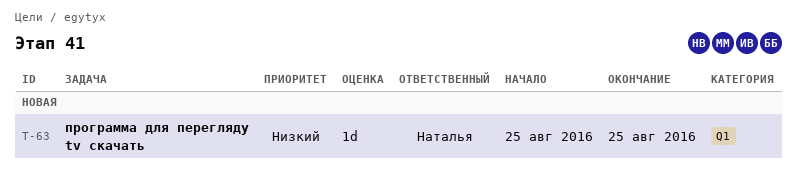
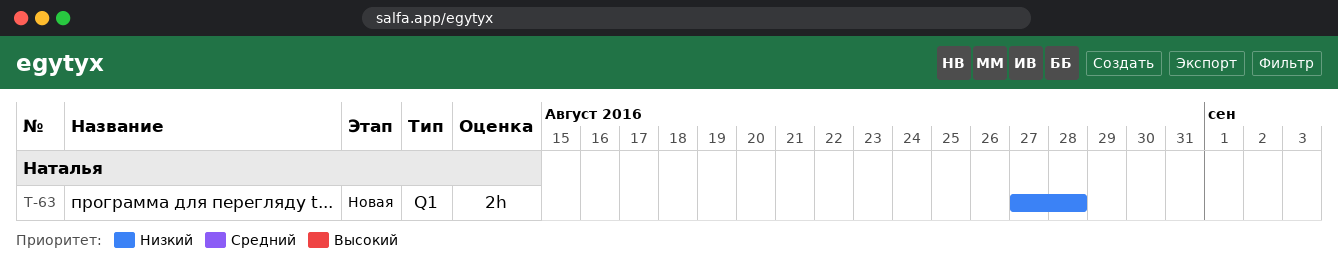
T-63, estimate: 1d -> 2h
T-63, start: Aug 25 -> Aug 27
T-63, due: Aug 25 -> Aug 28

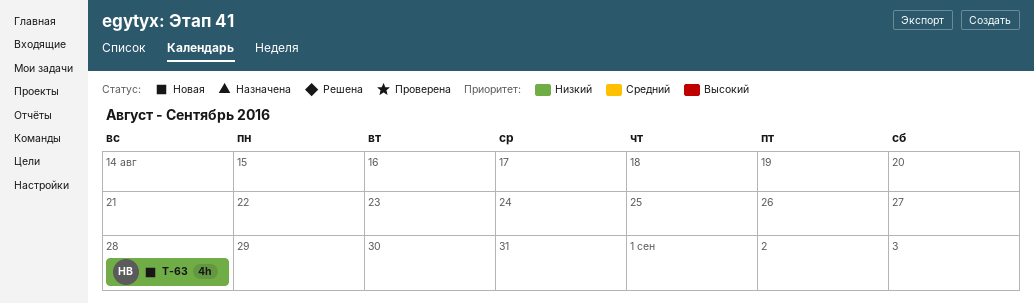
T-63, estimate: 2h -> 4h
T-63, start: Aug 27 -> Aug 28

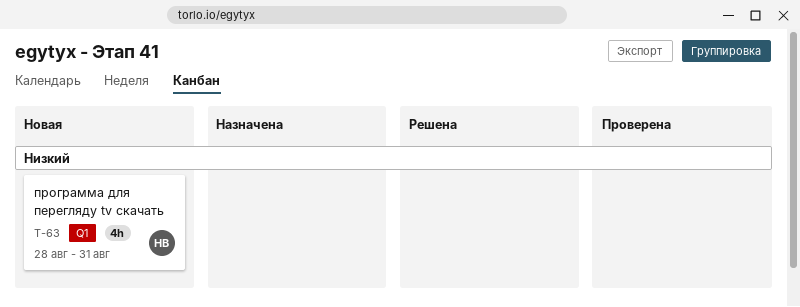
T-63, due: Aug 28 -> Aug 31

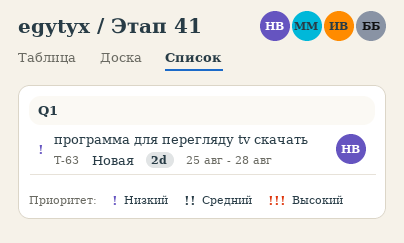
T-63, estimate: 4h -> 2d
T-63, start: Aug 28 -> Aug 25
T-63, due: Aug 31 -> Aug 28

